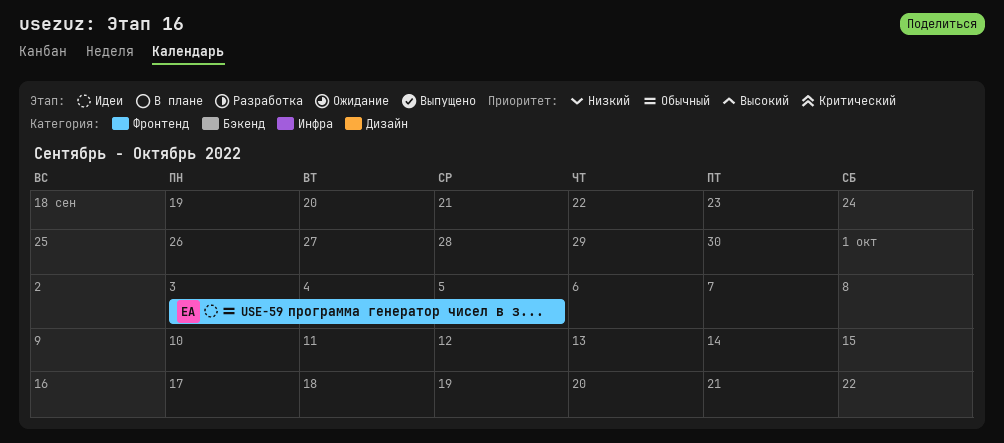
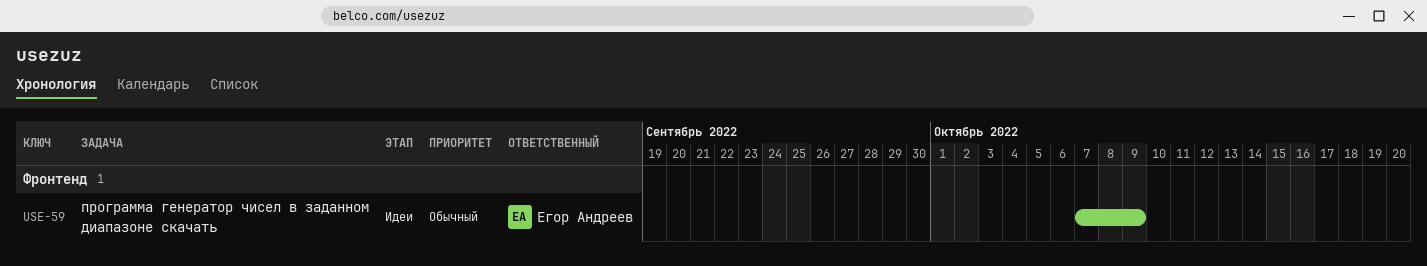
USE-59, start: Oct 3 -> Oct 7
USE-59, due: Oct 5 -> Oct 9

